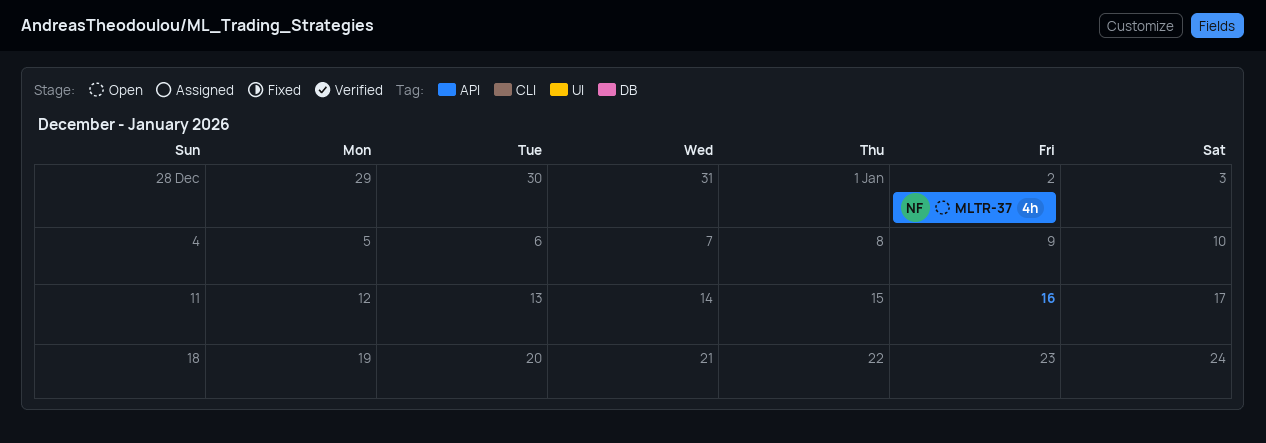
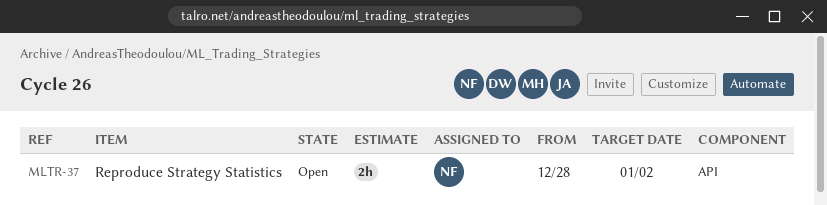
MLTR-37, estimate: 4h -> 2h
MLTR-37, start: Jan 2 -> Dec 28

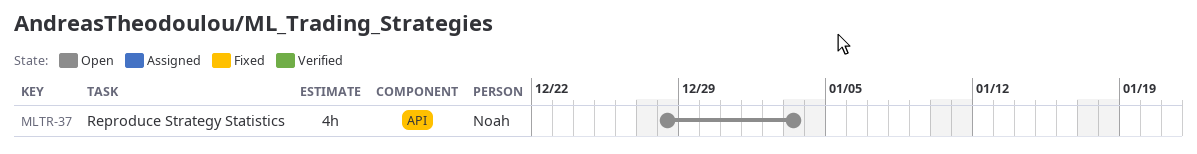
MLTR-37, estimate: 2h -> 4h
MLTR-37, due: Jan 2 -> Jan 3

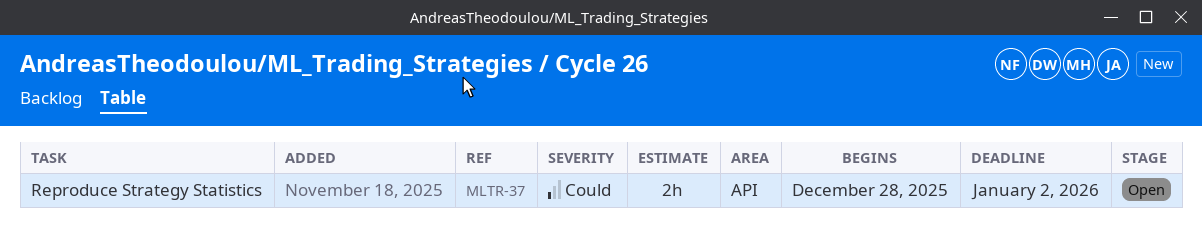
MLTR-37, estimate: 4h -> 2h
MLTR-37, due: Jan 3 -> Jan 2

